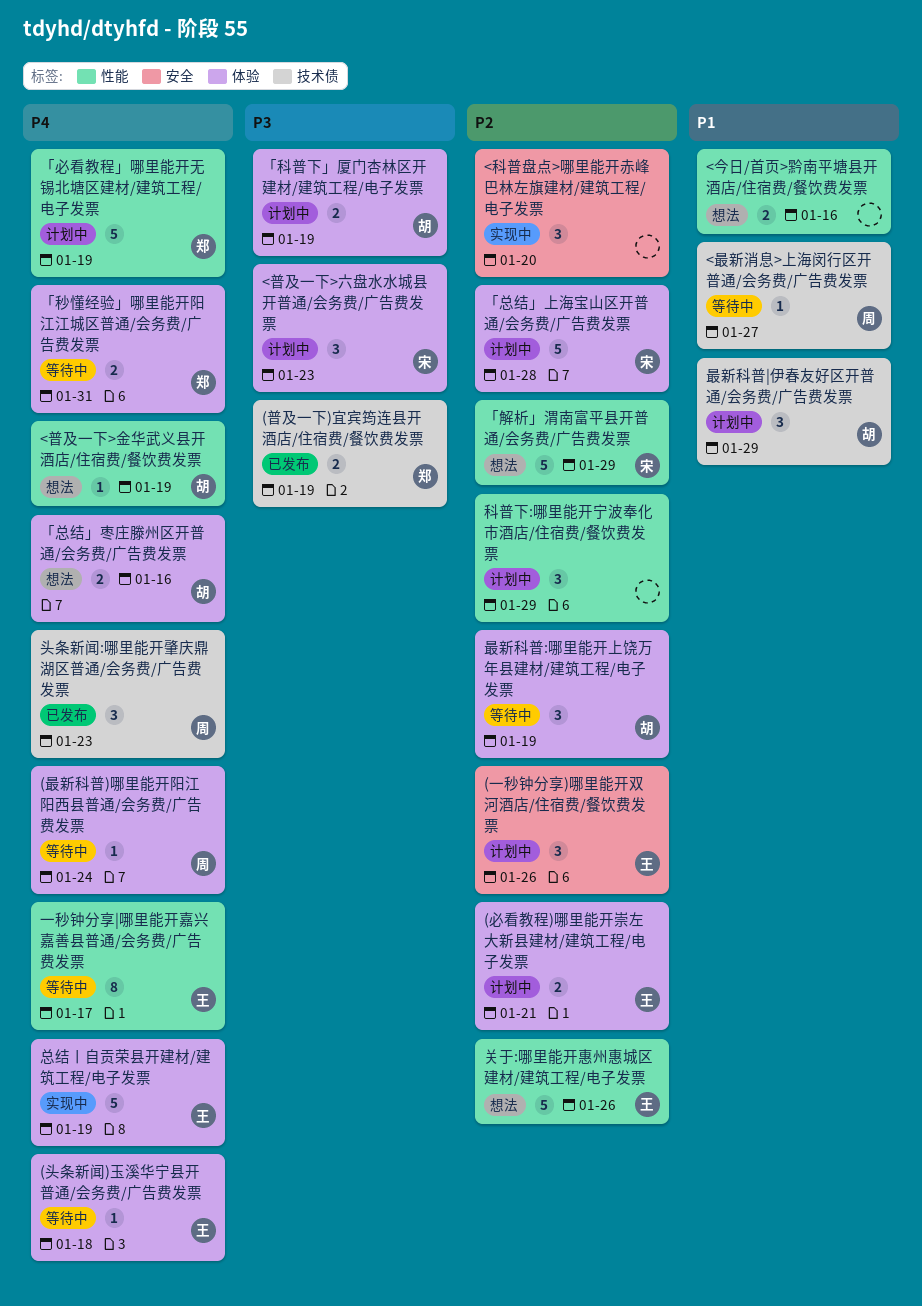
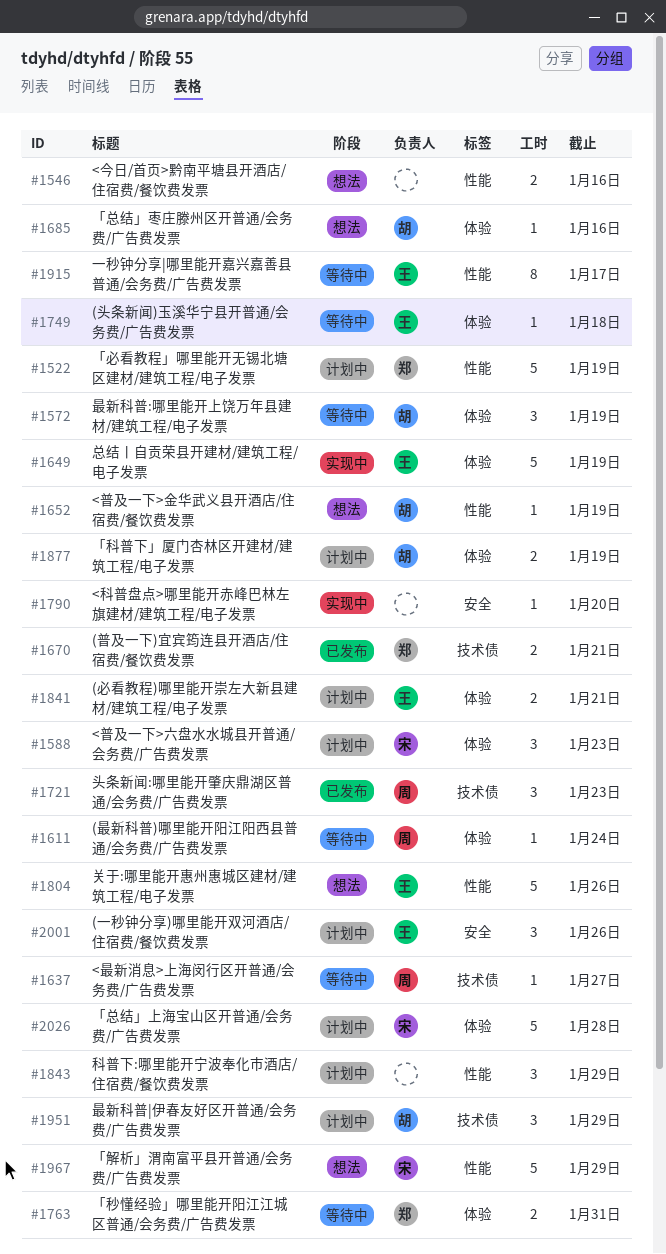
(普及一下)宜宾筠连县开酒店/住宿费/餐饮费发票, due: Jan 19 -> Jan 21
<科普盘点>哪里能开赤峰巴林左旗建材/建筑工程/电子发票, estimate: 3 -> 1
「总结」枣庄滕州区开普通/会务费/广告费发票, estimate: 2 -> 1

